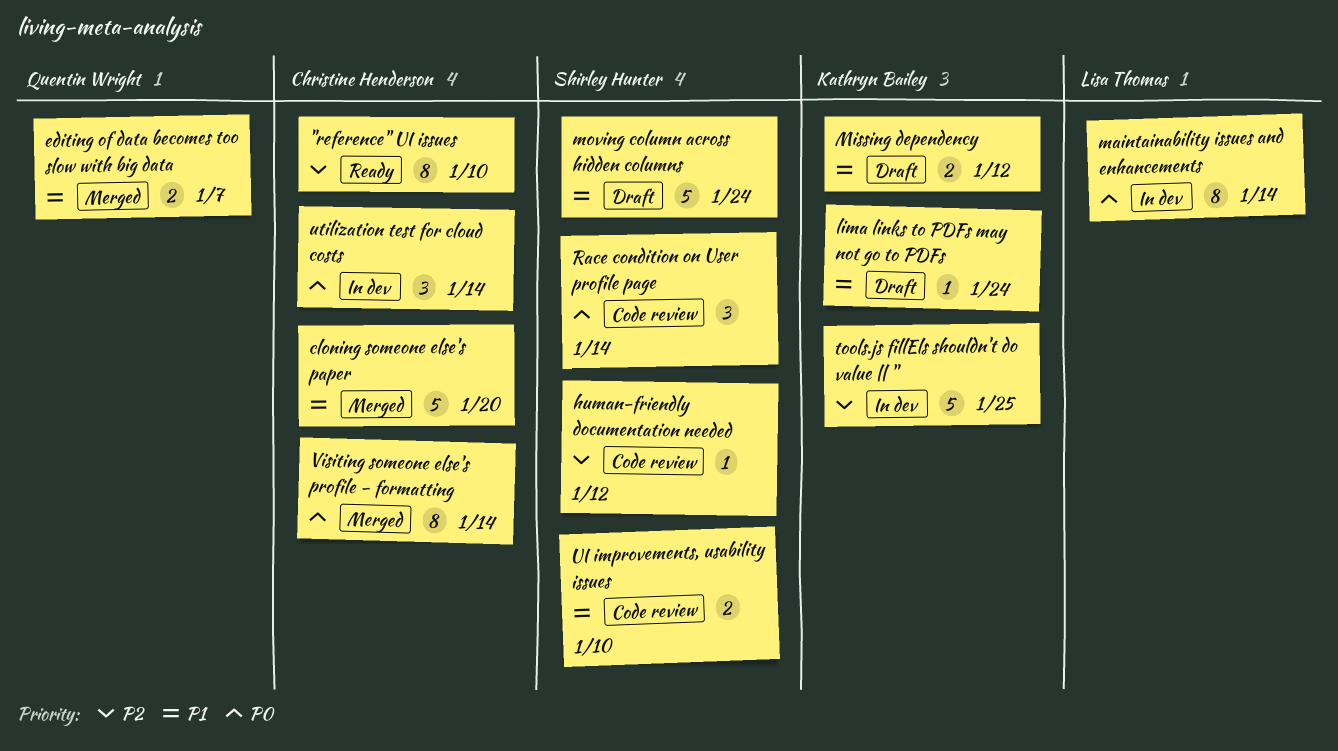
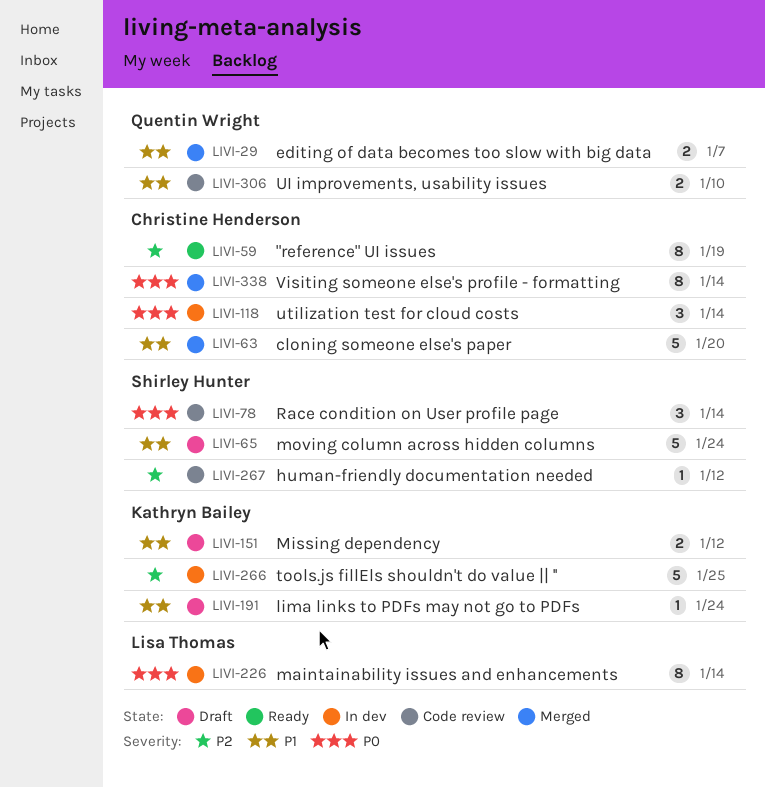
"reference" UI issues, due: Jan 10 -> Jan 19
UI improvements, usability issues, owner: Shirley Hunter -> Quentin Wright

